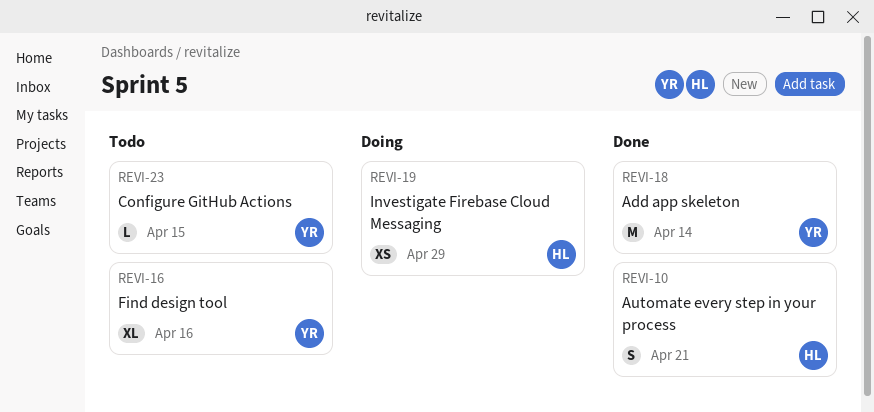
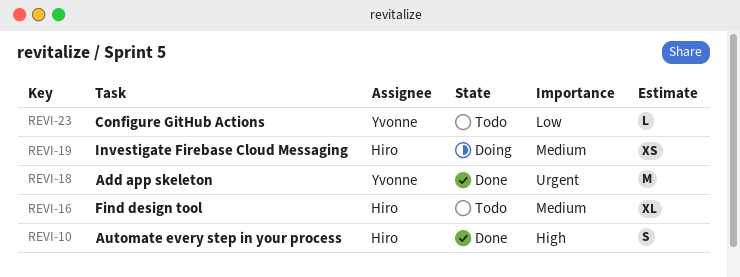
REVI-16, owner: Yvonne -> Hiro

